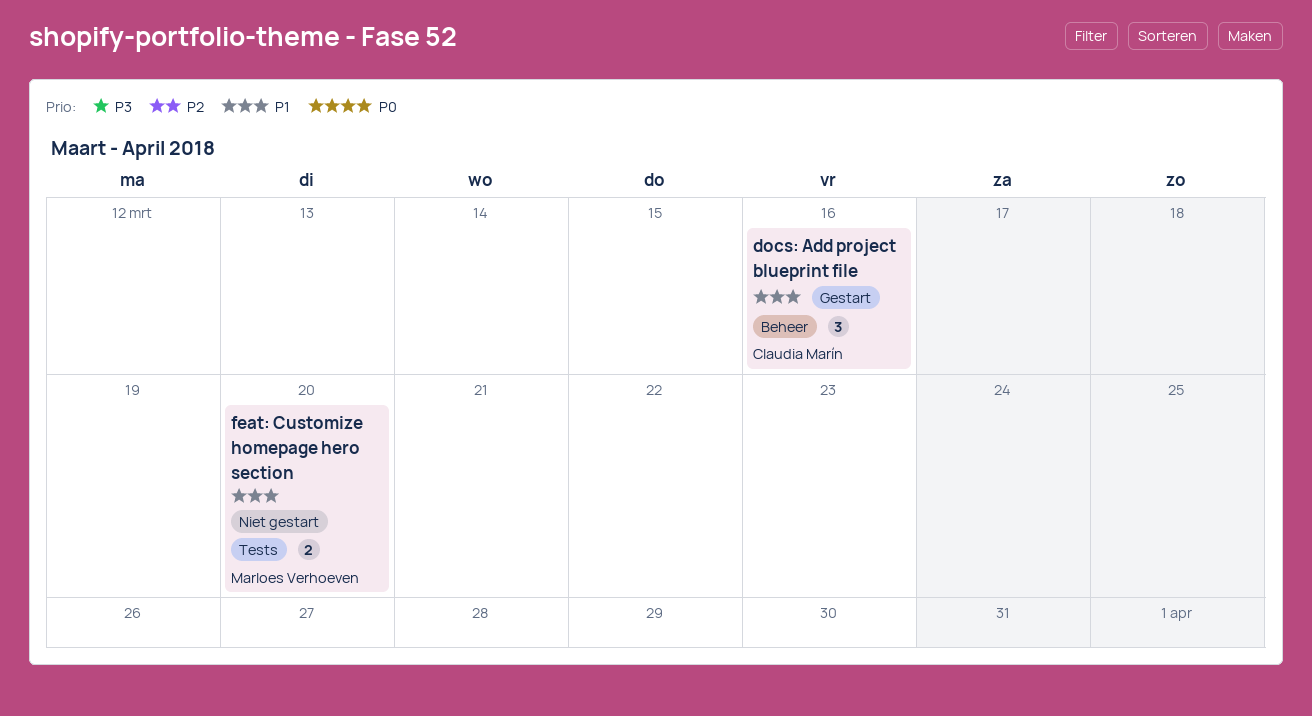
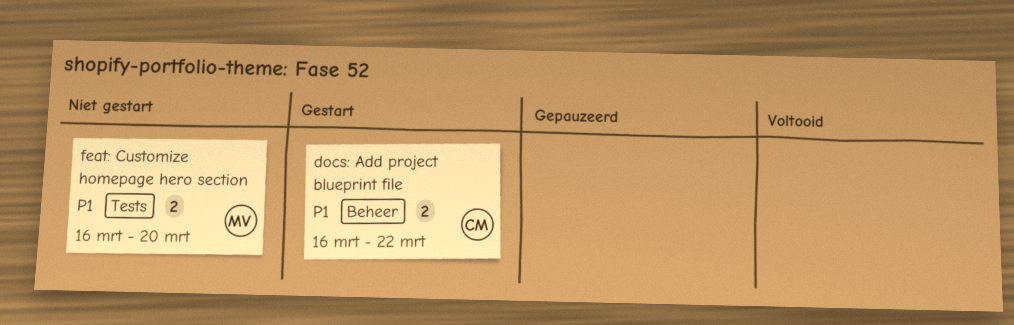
docs: Add project blueprint file, estimate: 3 -> 2
docs: Add project blueprint file, due: Mar 16 -> Mar 22

